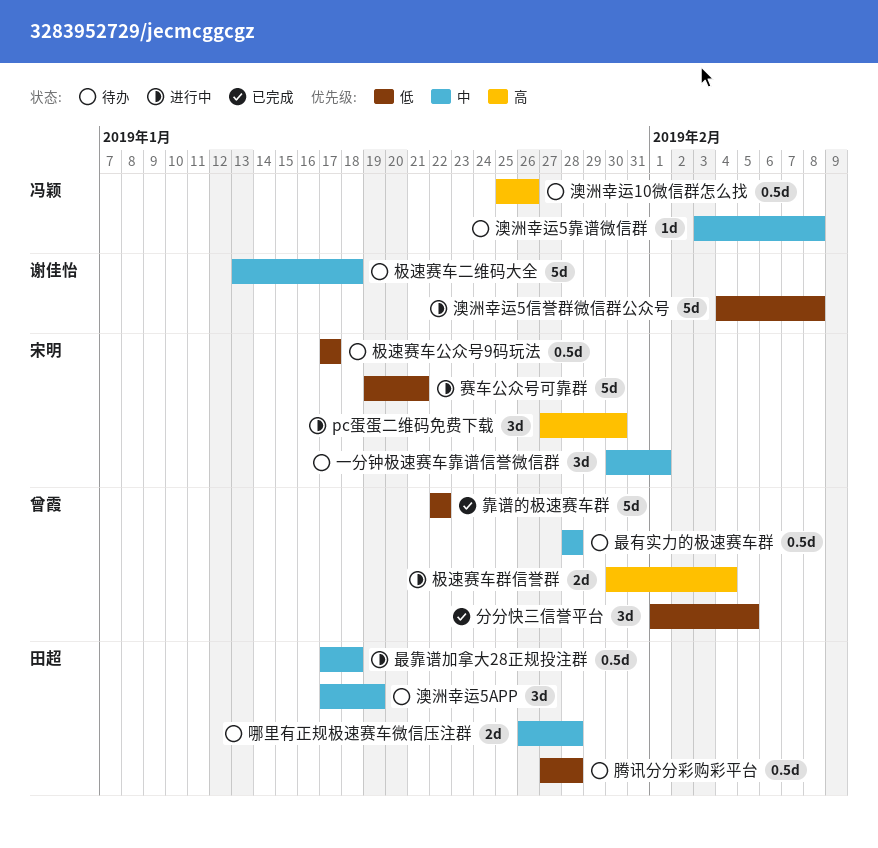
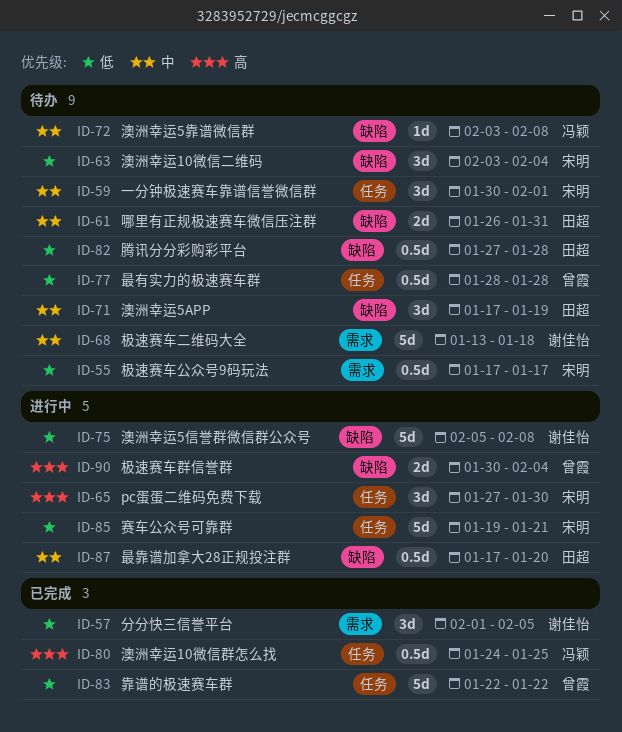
分分快三信誉平台, owner: 曾霞 -> 谢佳怡
哪里有正规极速赛车微信压注群, due: Jan 28 -> Jan 31
最有实力的极速赛车群, priority: 中 -> 低
最靠谱加拿大28正规投注群, due: Jan 18 -> Jan 20
澳洲幸运10微信二维码: none -> present
澳洲幸运10微信群怎么找, status: 待办 -> 已完成
澳洲幸运10微信群怎么找, start: Jan 25 -> Jan 24
澳洲幸运10微信群怎么找, due: Jan 26 -> Jan 25
澳洲幸运5信誉群微信群公众号, start: Feb 4 -> Feb 5

